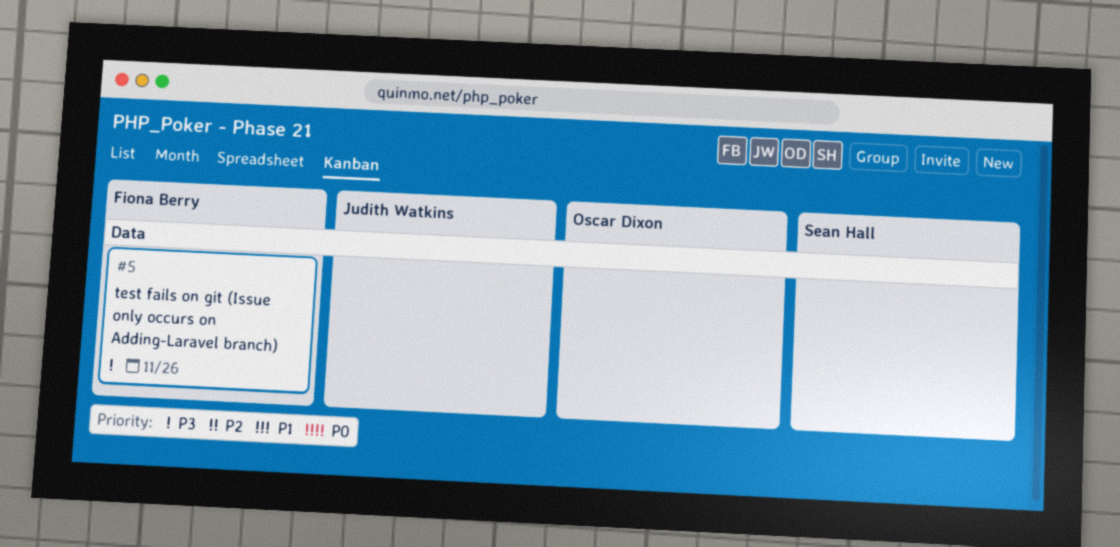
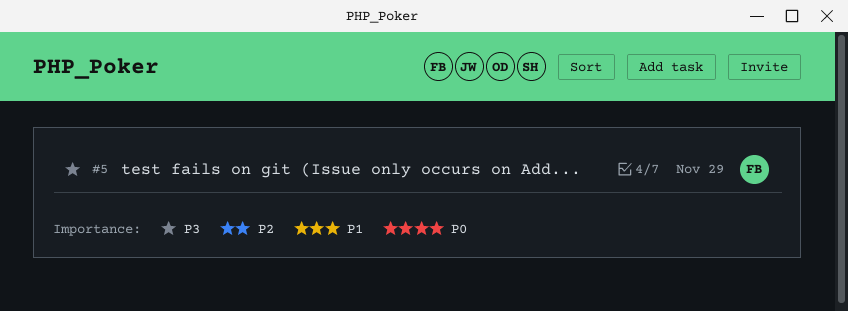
#5, due: Nov 26 -> Nov 29

